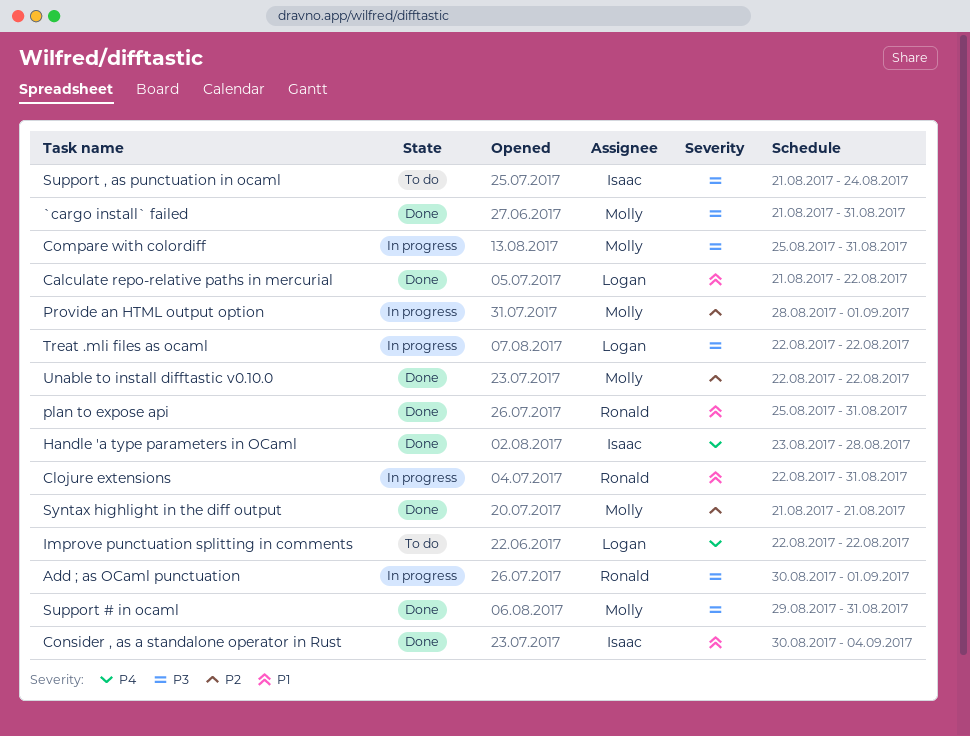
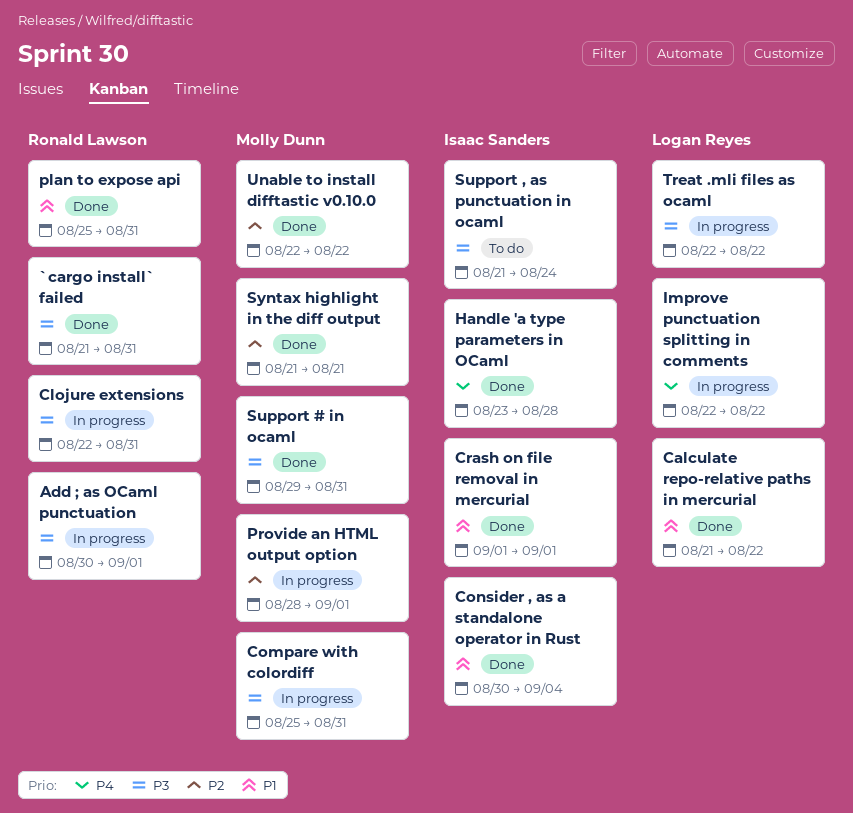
`cargo install` failed, owner: Molly Dunn -> Ronald Lawson
Clojure extensions, priority: P1 -> P3
Crash on file removal in mercurial: none -> present
Improve punctuation splitting in comments, status: To do -> In progress

